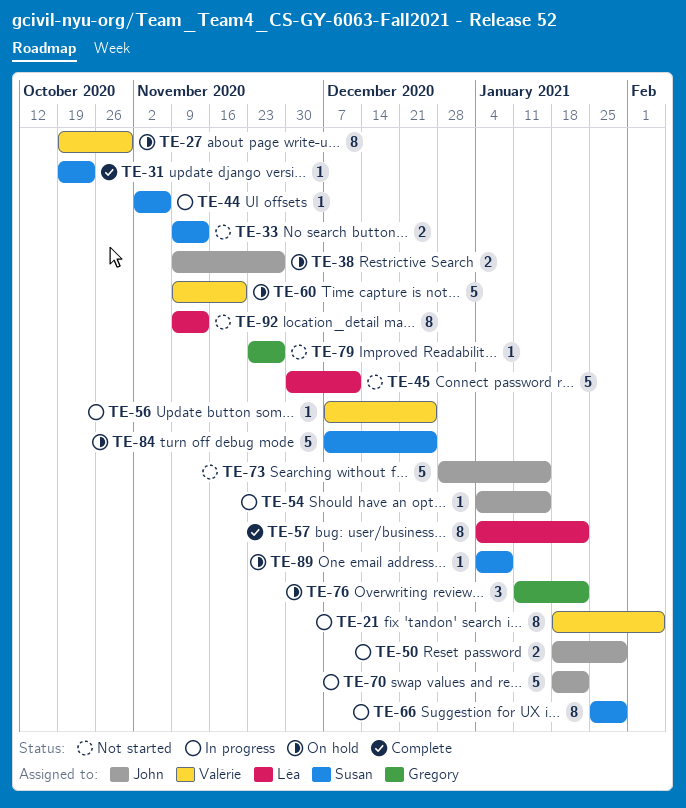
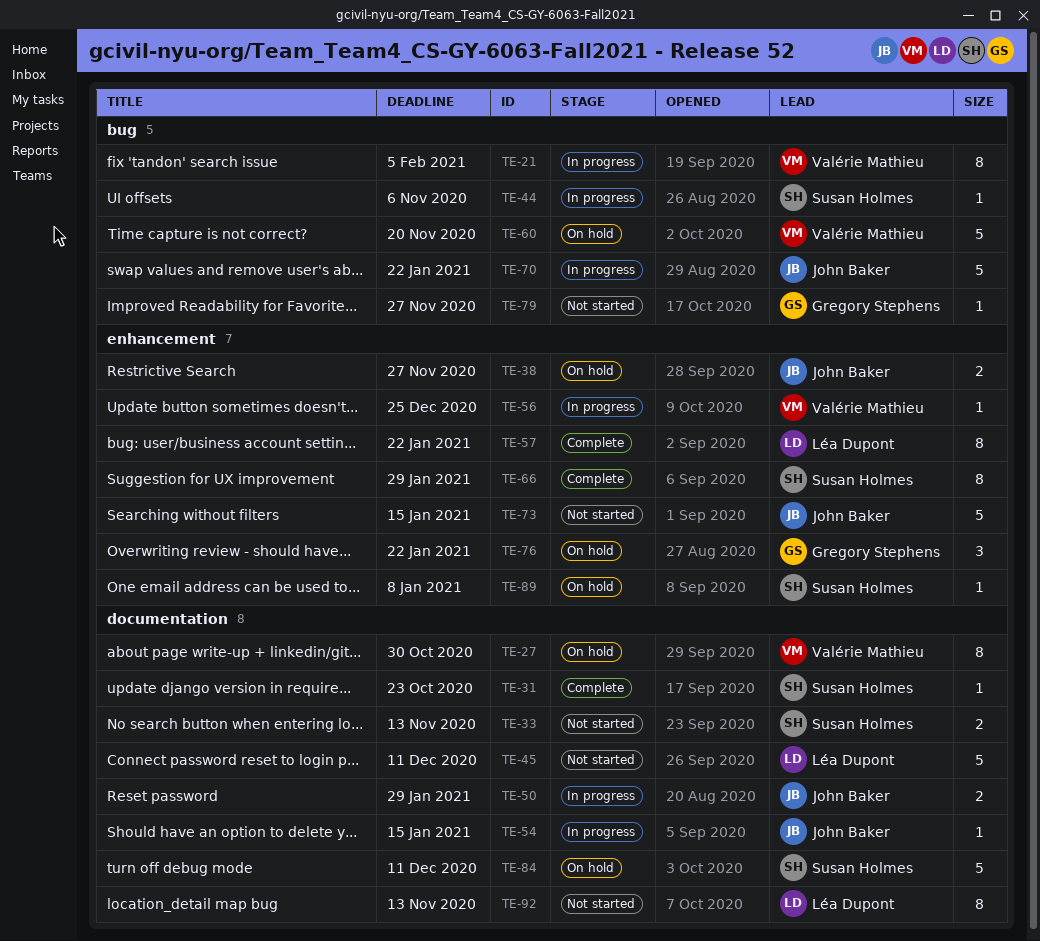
TE-66, status: In progress -> Complete
TE-84, due: Dec 25 -> Dec 11

